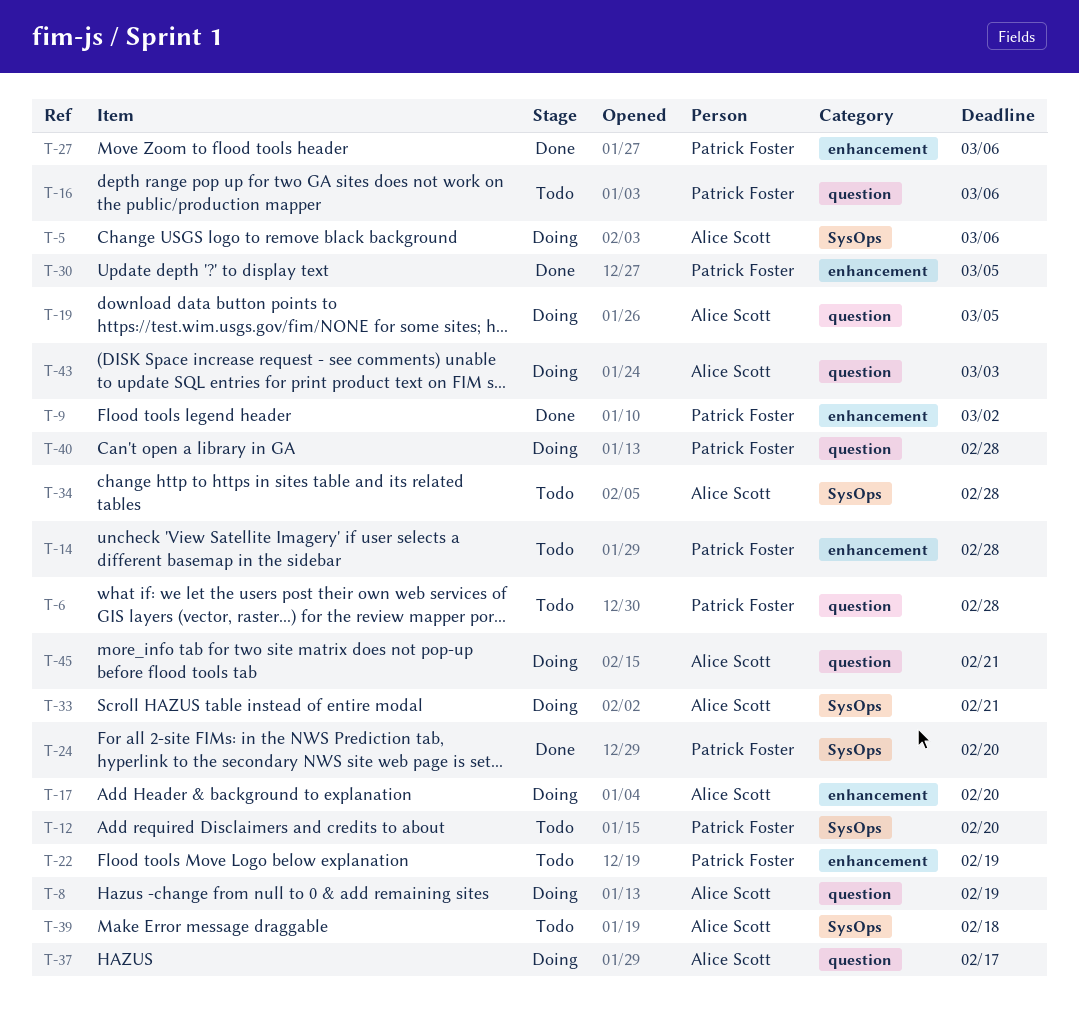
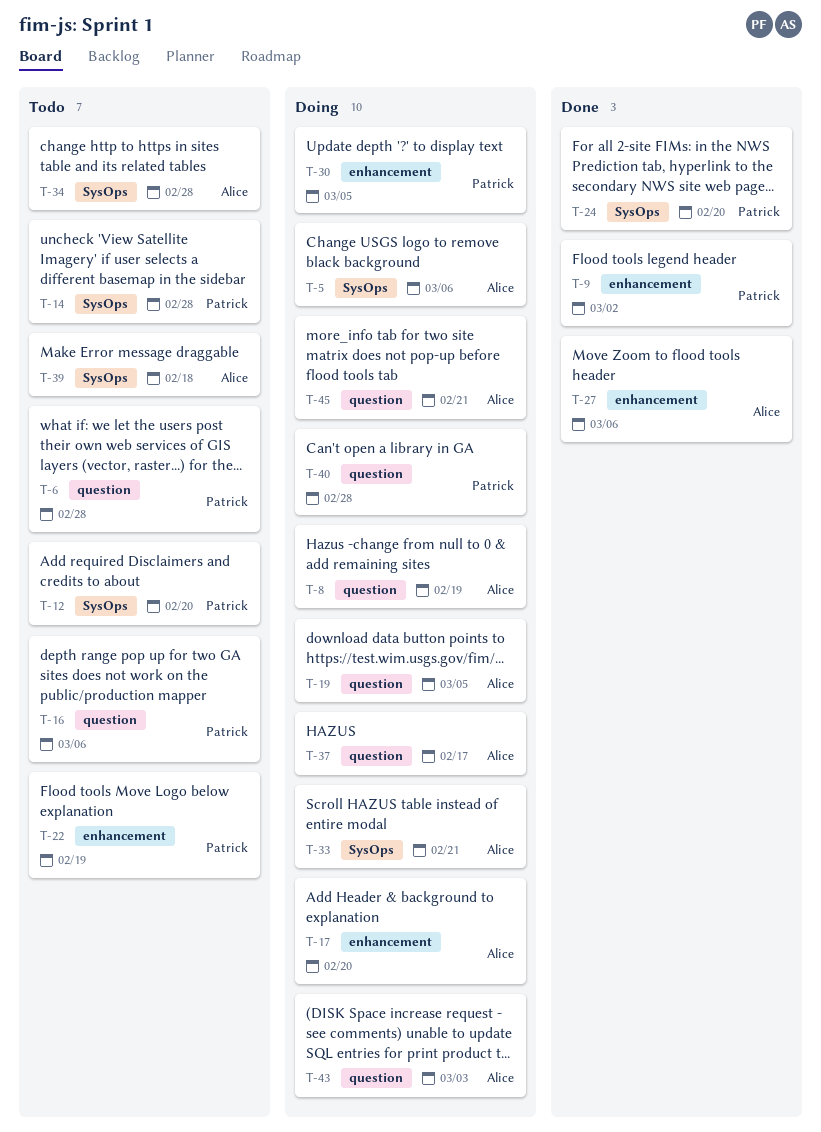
T-14, label: enhancement -> SysOps
T-27, owner: Patrick Foster -> Alice Scott
T-30, status: Done -> Doing

